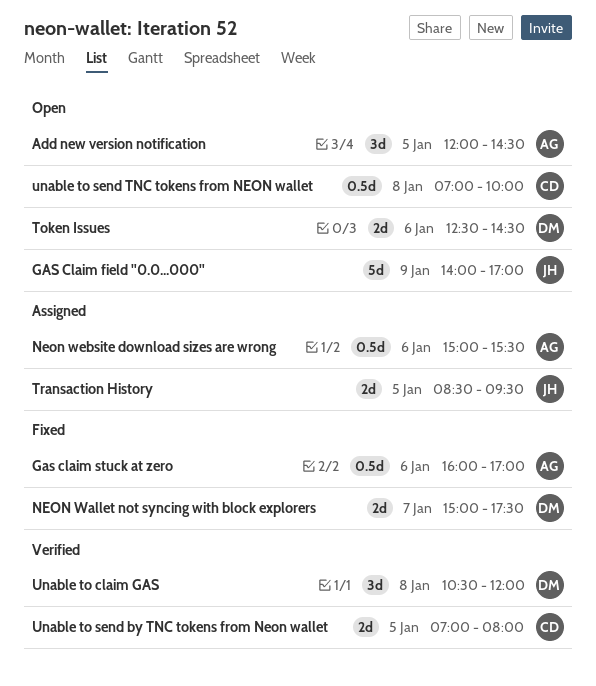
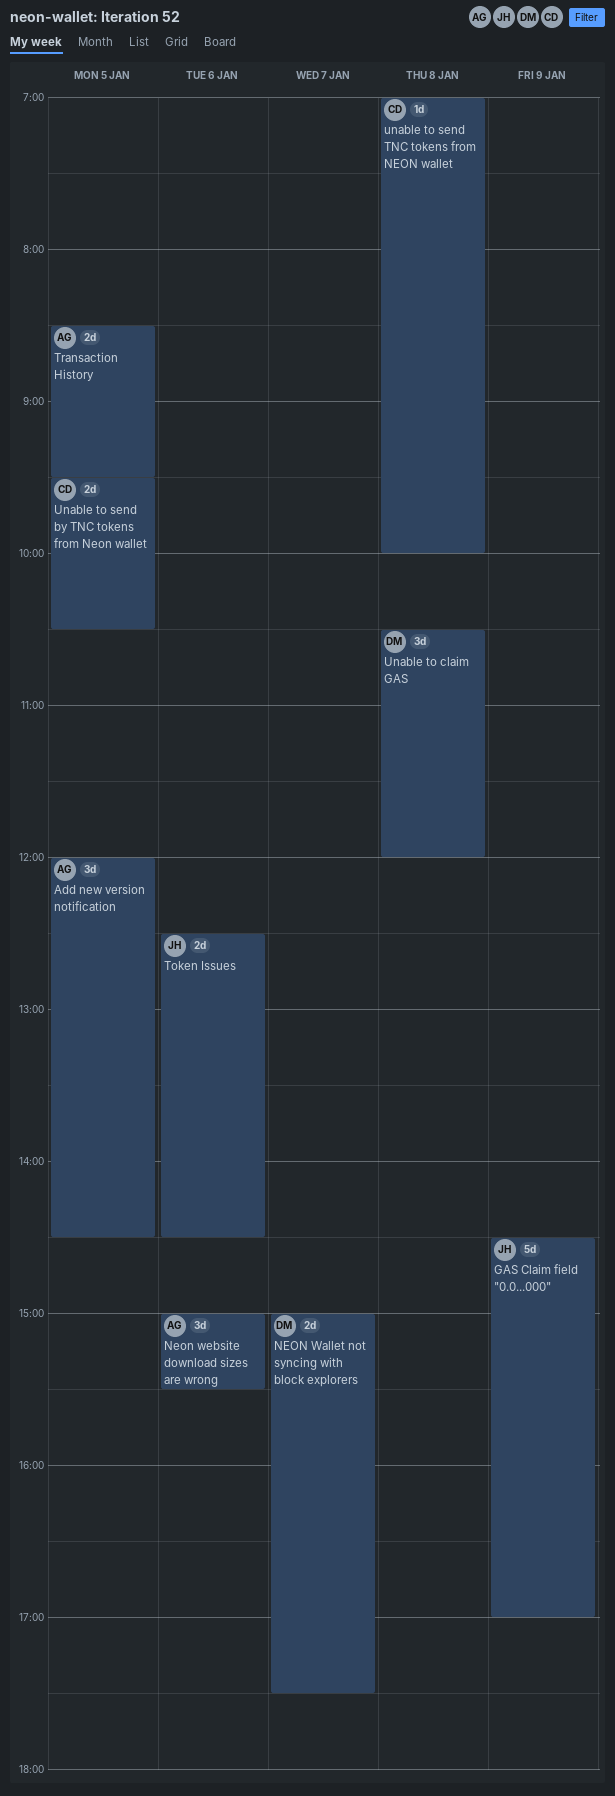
GAS Claim field "0.0...000", begins: 14:00 -> 14:30
Gas claim stuck at zero: present -> none
Neon website download sizes are wrong, estimate: 0.5d -> 3d
Token Issues, owner: DM -> JH
Transaction History, owner: JH -> AG
Unable to send by TNC tokens from Neon wallet, begins: 07:00 -> 09:30
Unable to send by TNC tokens from Neon wallet, ends: 08:00 -> 10:30
unable to send TNC tokens from NEON wallet, estimate: 0.5d -> 1d

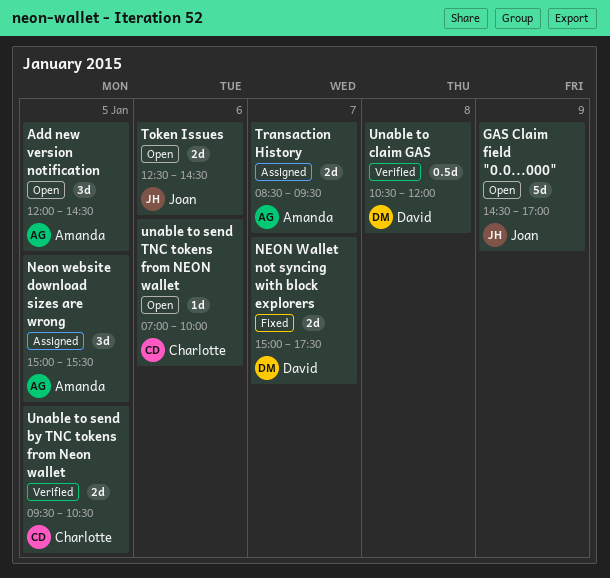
Neon website download sizes are wrong, day: Jan 6 -> Jan 5
Transaction History, day: Jan 5 -> Jan 7
Unable to claim GAS, estimate: 3d -> 0.5d
unable to send TNC tokens from NEON wallet, day: Jan 8 -> Jan 6

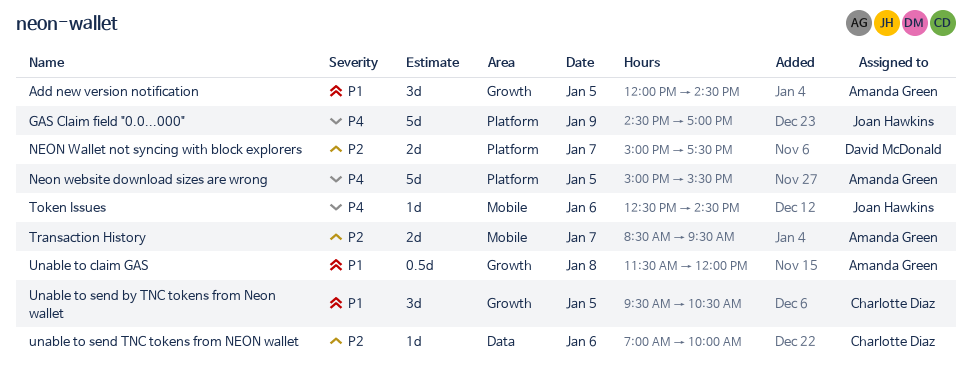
Neon website download sizes are wrong, estimate: 3d -> 5d
Token Issues, estimate: 2d -> 1d
Unable to claim GAS, owner: David McDonald -> Amanda Green
Unable to claim GAS, begins: 10:30 -> 11:30
Unable to send by TNC tokens from Neon wallet, estimate: 2d -> 3d

